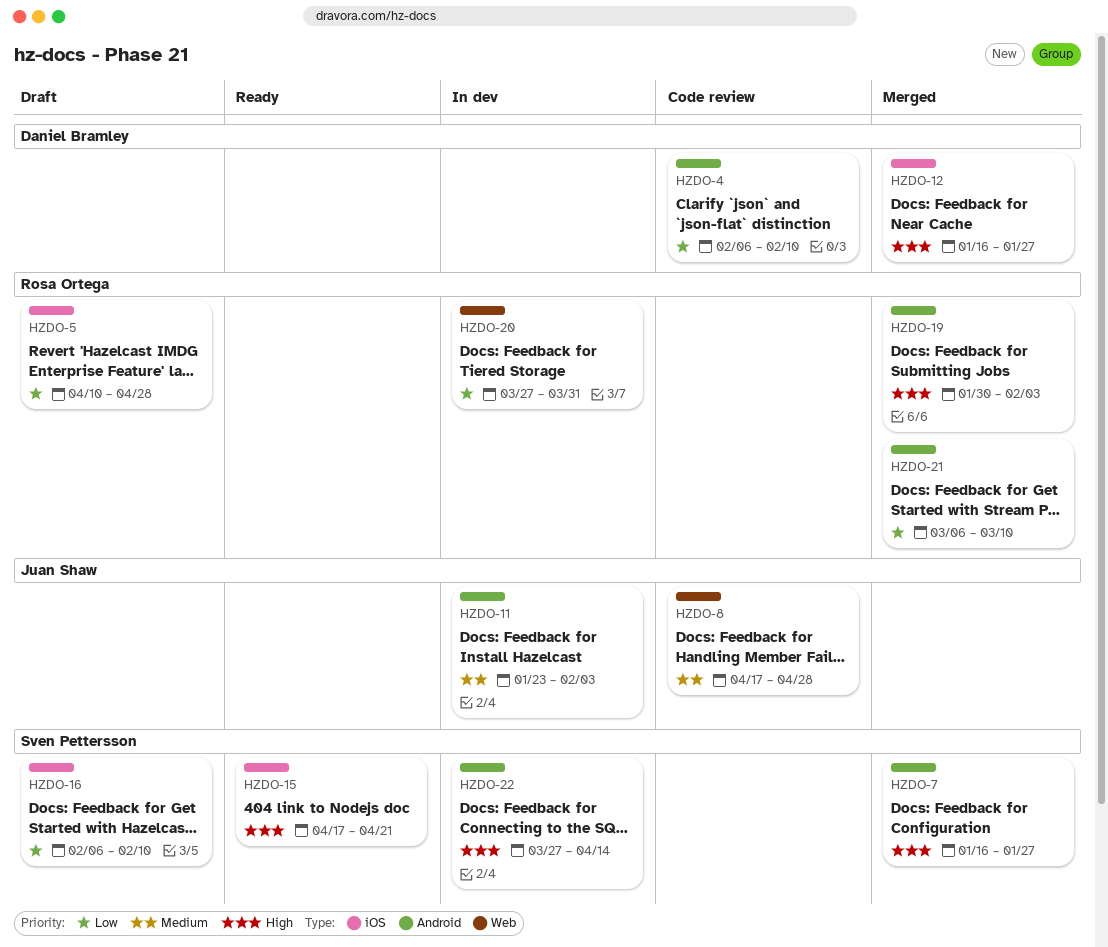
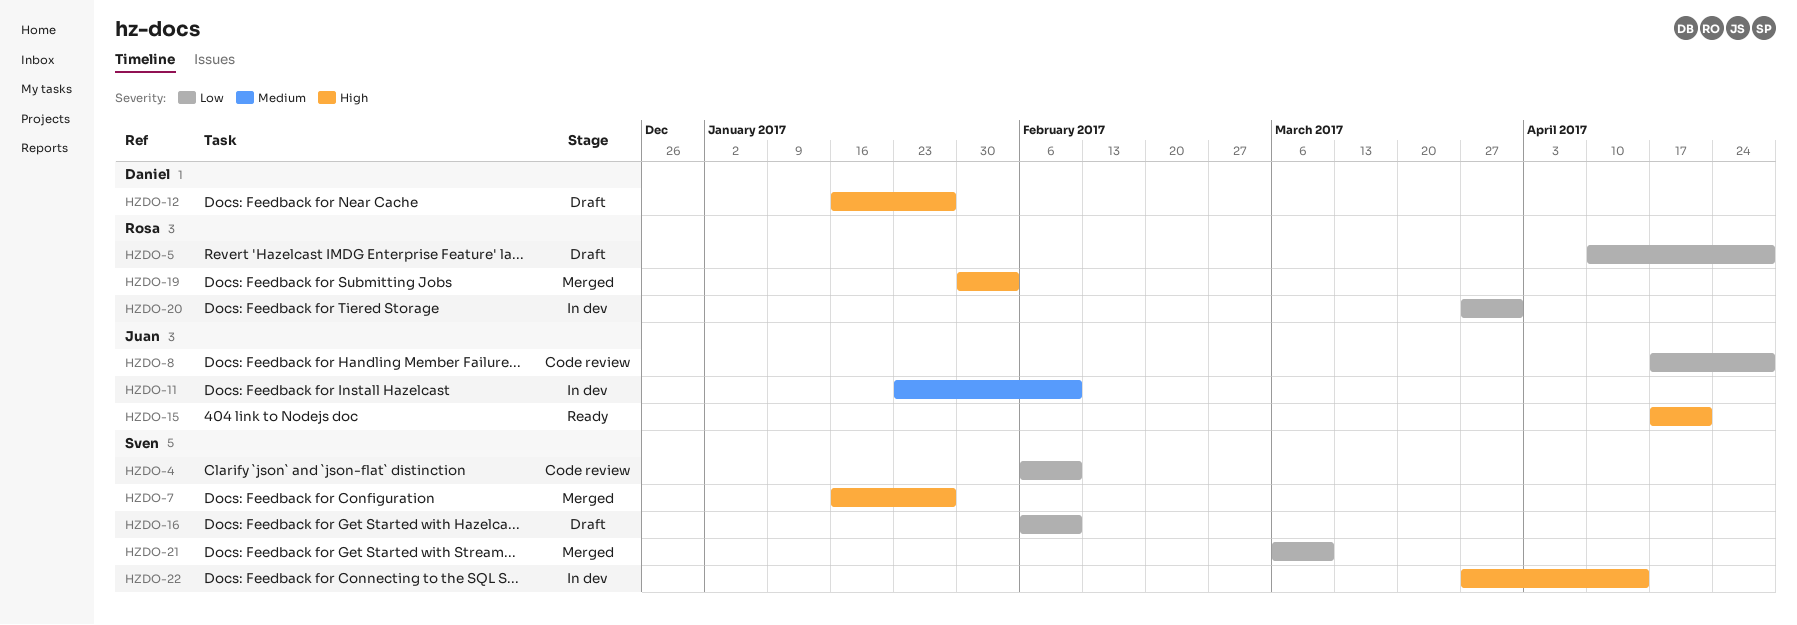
HZDO-4, owner: Daniel Bramley -> Sven Pettersson
HZDO-8, priority: Medium -> Low
HZDO-11, due: Feb 3 -> Feb 10
HZDO-12, status: Merged -> Draft
HZDO-15, owner: Sven Pettersson -> Juan Shaw
HZDO-21, owner: Rosa Ortega -> Sven Pettersson

